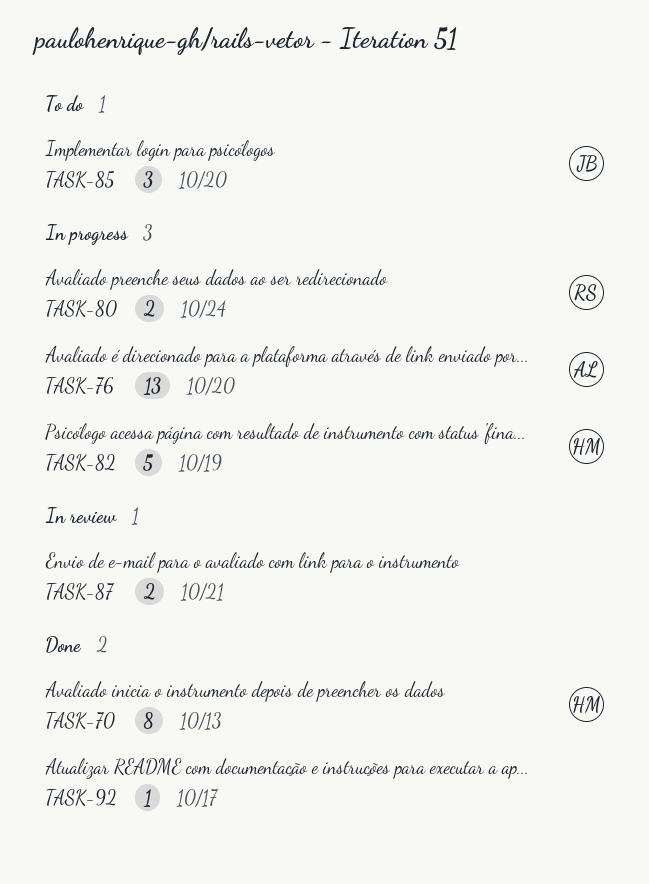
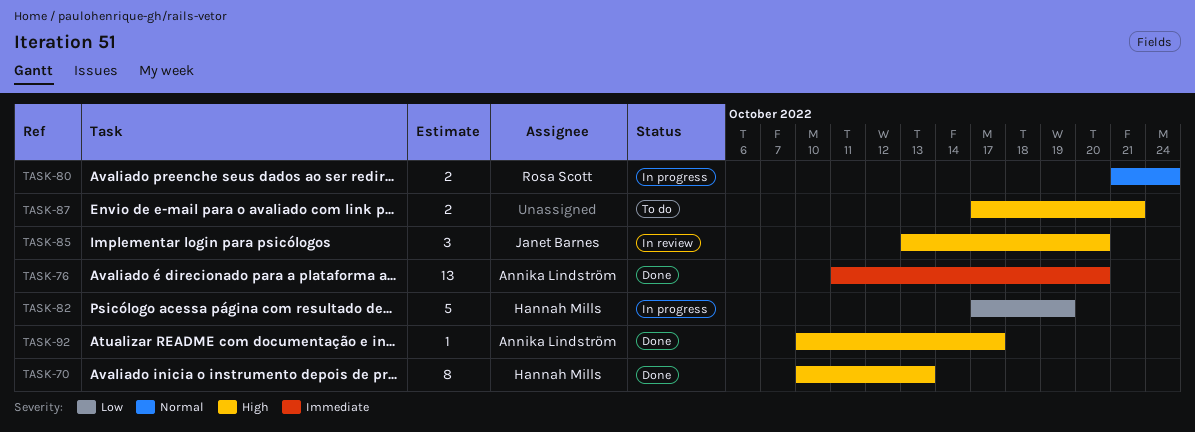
TASK-76, status: In progress -> Done
TASK-85, status: To do -> In review
TASK-87, status: In review -> To do
TASK-92, owner: none -> Annika Lindström

